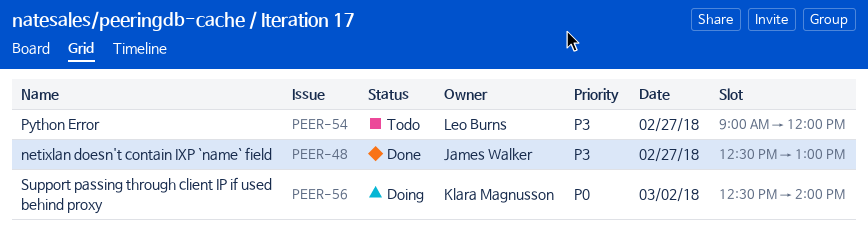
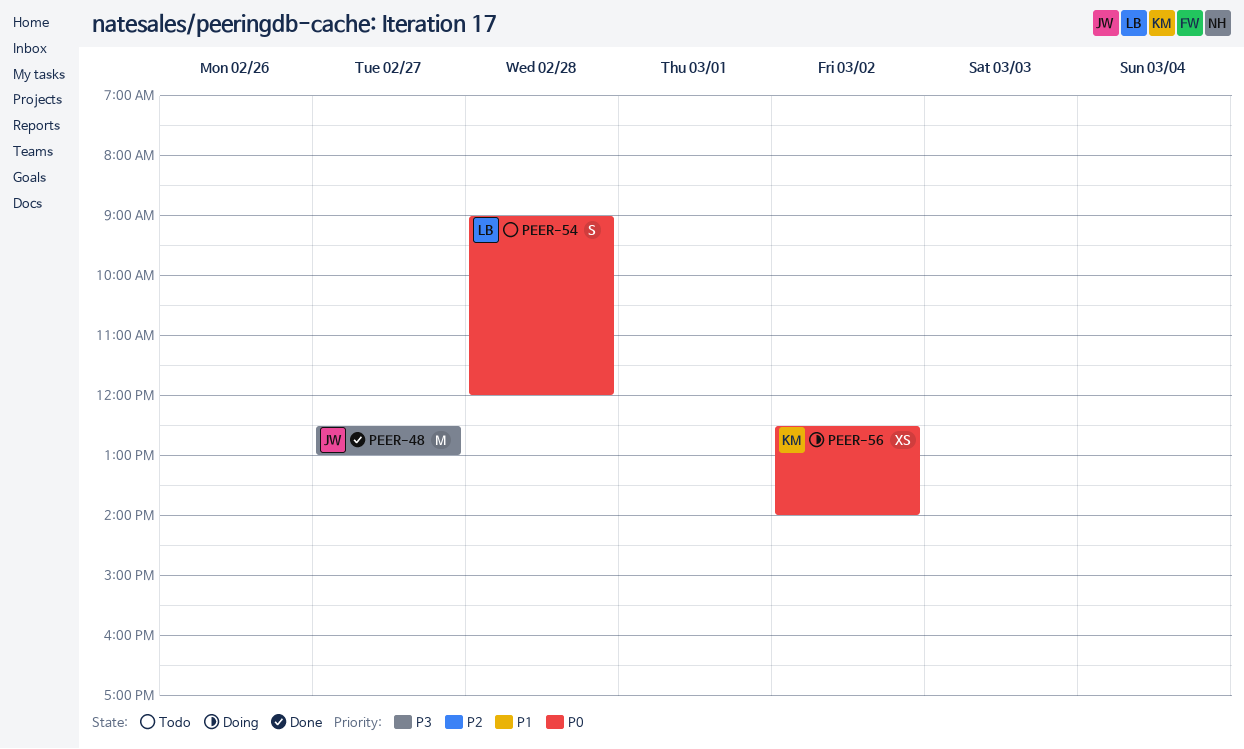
PEER-54, priority: P3 -> P0
PEER-54, day: Feb 27 -> Feb 28

